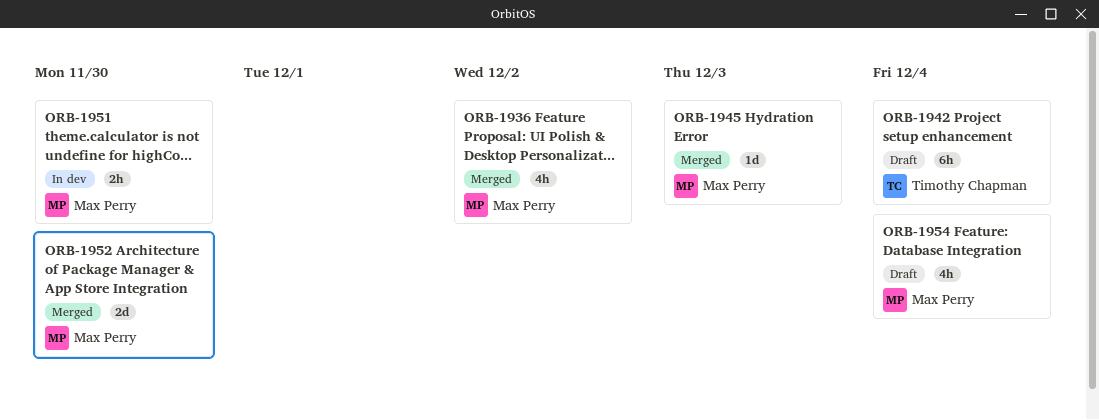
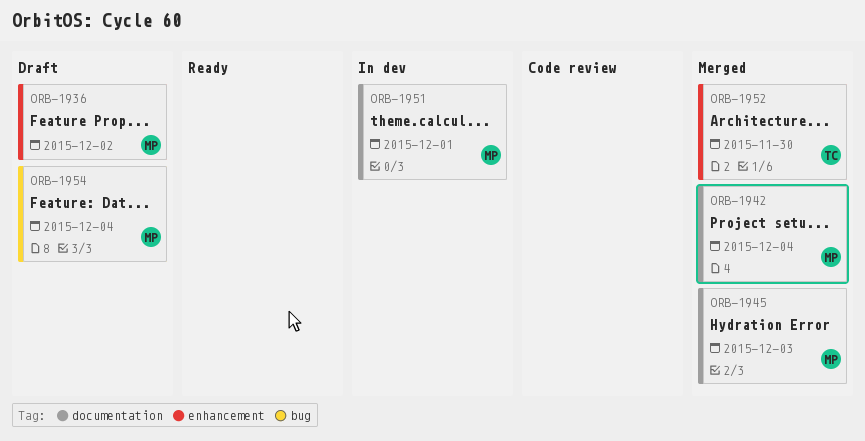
ORB-1936, status: Merged -> Draft
ORB-1942, status: Draft -> Merged
ORB-1942, owner: Timothy Chapman -> Max Perry
ORB-1951, due: Nov 30 -> Dec 1
ORB-1952, owner: Max Perry -> Timothy Chapman

